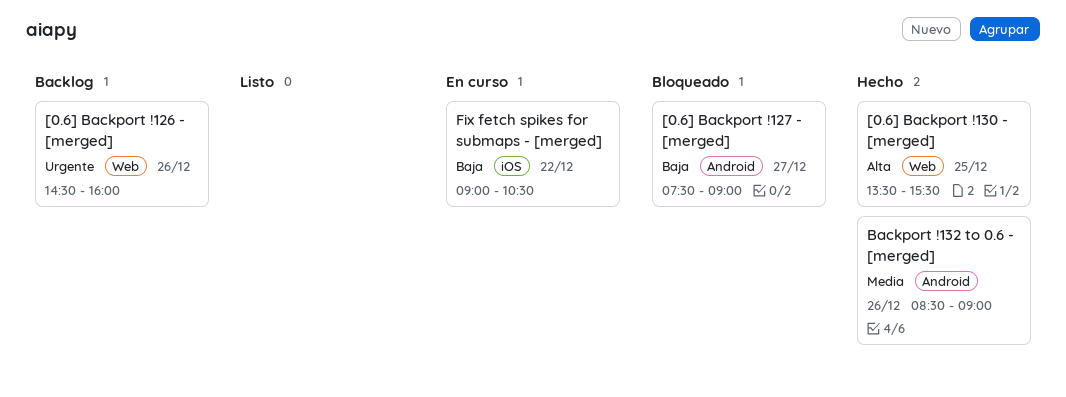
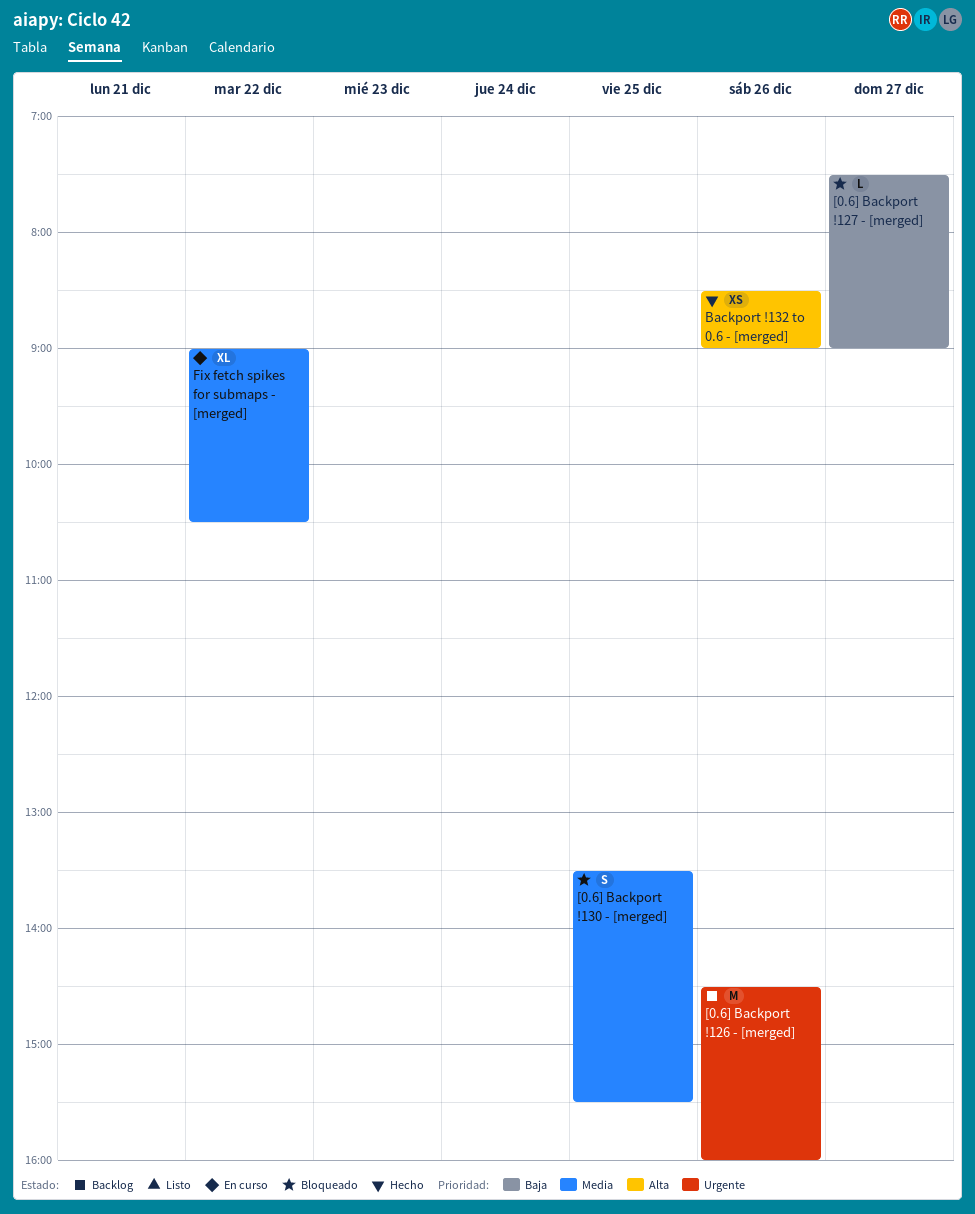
[0.6] Backport !130 - [merged], status: Hecho -> Bloqueado
[0.6] Backport !130 - [merged], priority: Alta -> Media
Backport !132 to 0.6 - [merged], priority: Media -> Alta
Fix fetch spikes for submaps - [merged], priority: Baja -> Media

